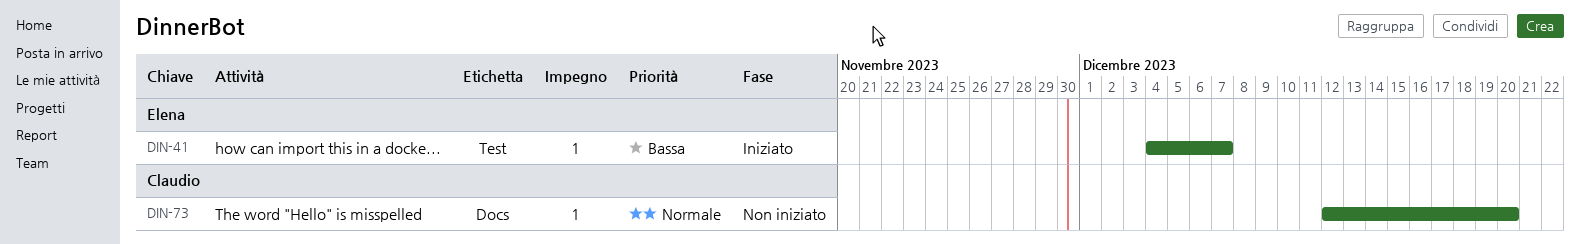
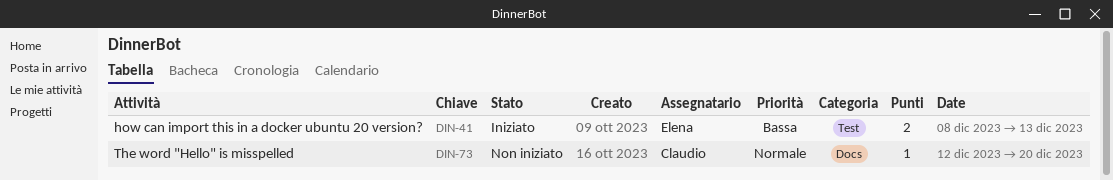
DIN-41, estimate: 1 -> 2
DIN-41, start: Dec 4 -> Dec 8
DIN-41, due: Dec 7 -> Dec 13

